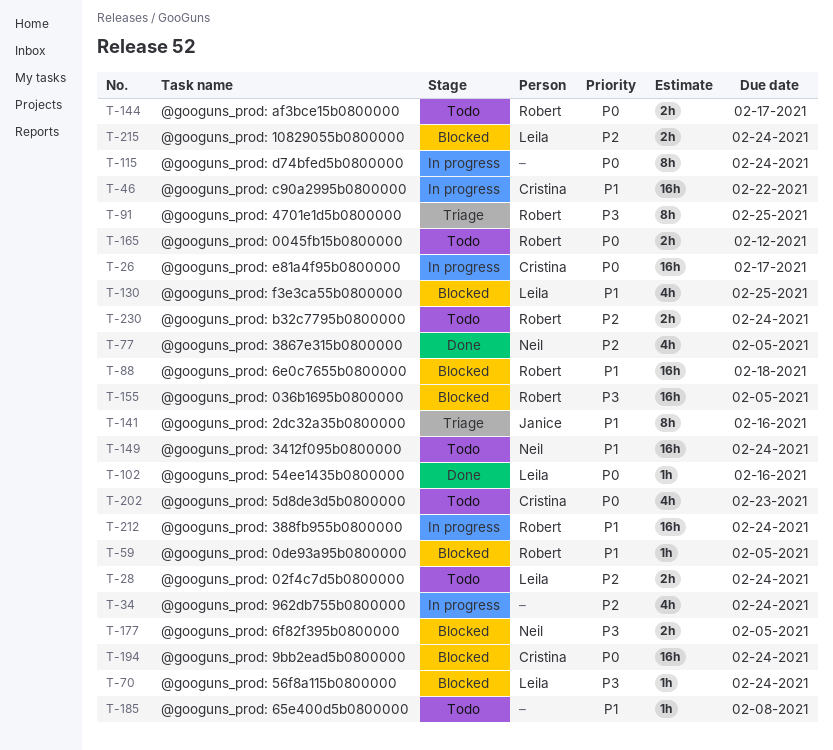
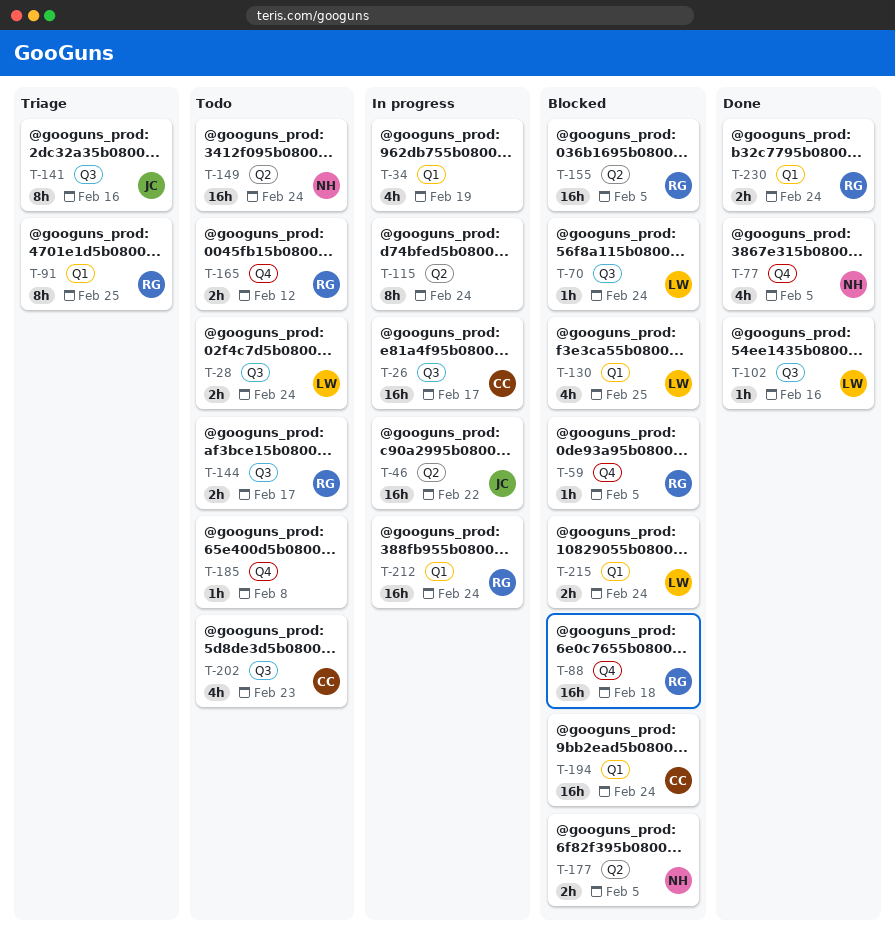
T-34, due: Feb 24 -> Feb 19
T-46, owner: Cristina -> Janice
T-230, status: Todo -> Done

